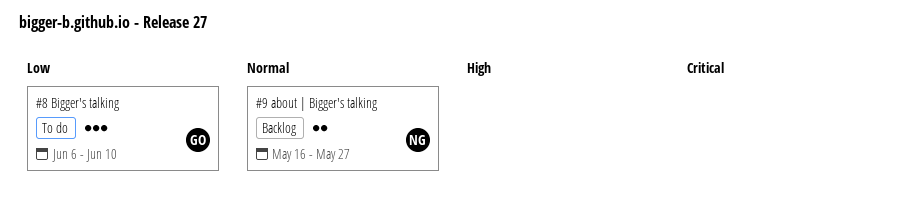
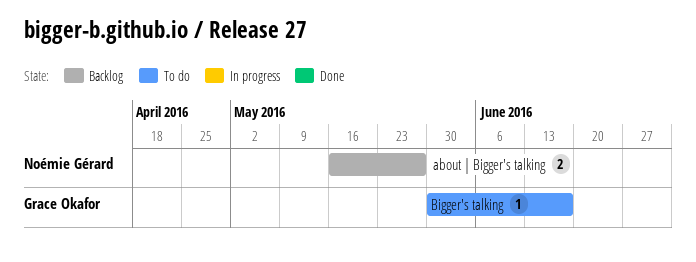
Bigger's talking, estimate: 3 -> 1
Bigger's talking, start: Jun 6 -> May 30
Bigger's talking, due: Jun 10 -> Jun 17

